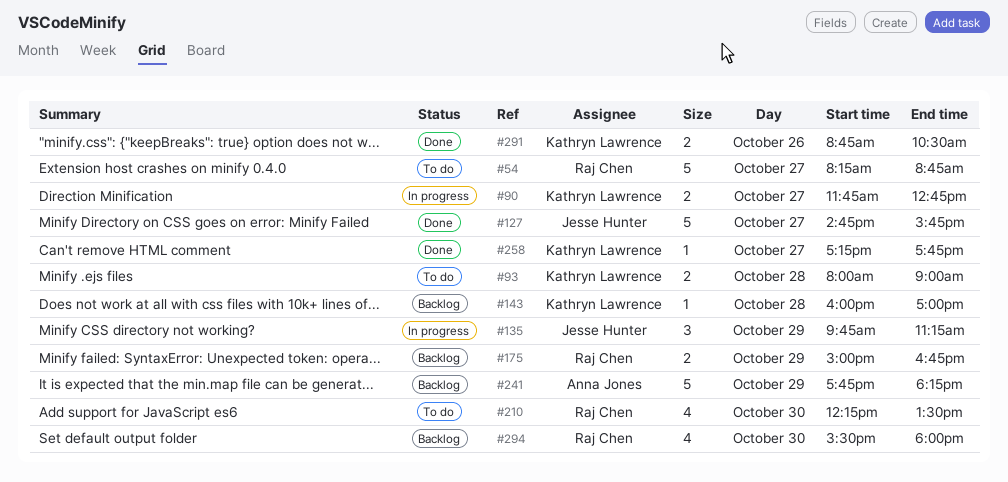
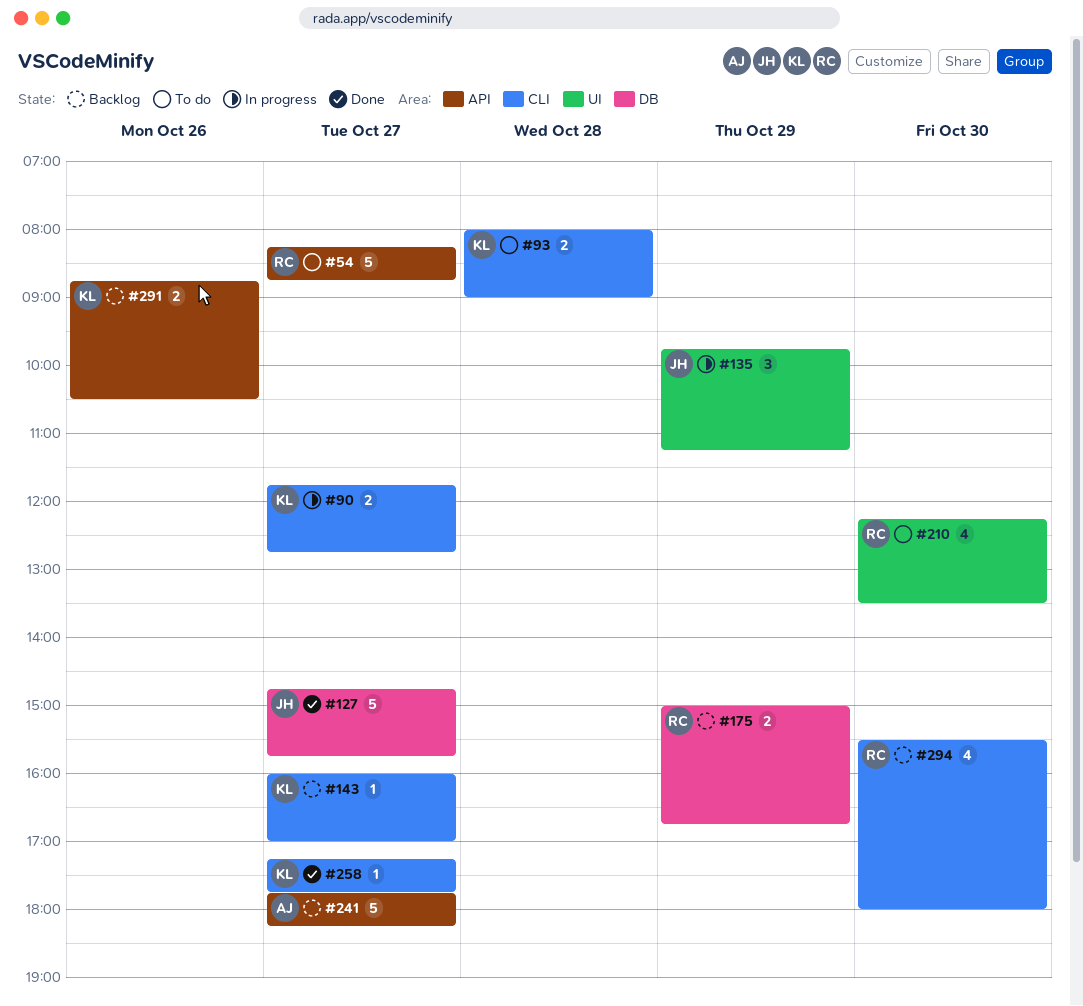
#143, day: Oct 28 -> Oct 27
#241, day: Oct 29 -> Oct 27
#291, status: Done -> Backlog

